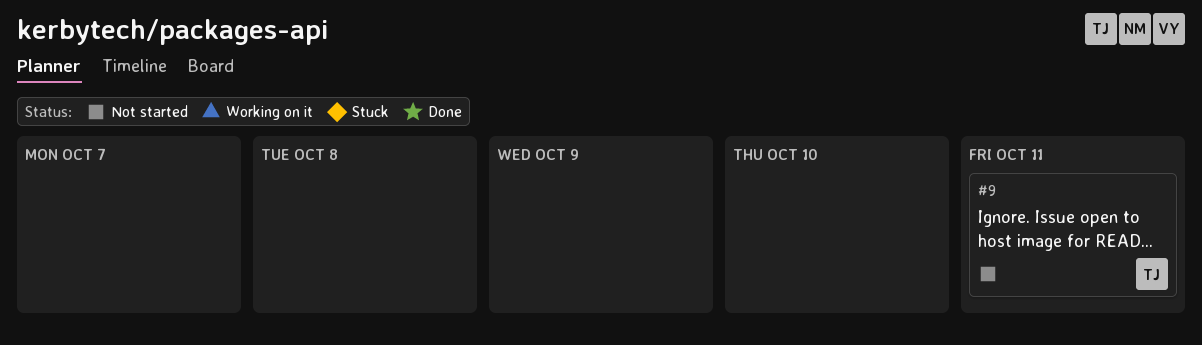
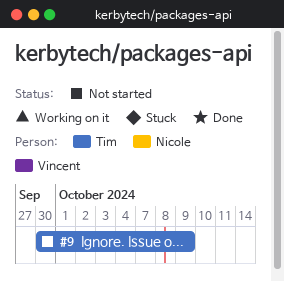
#9, due: Oct 11 -> Oct 9

